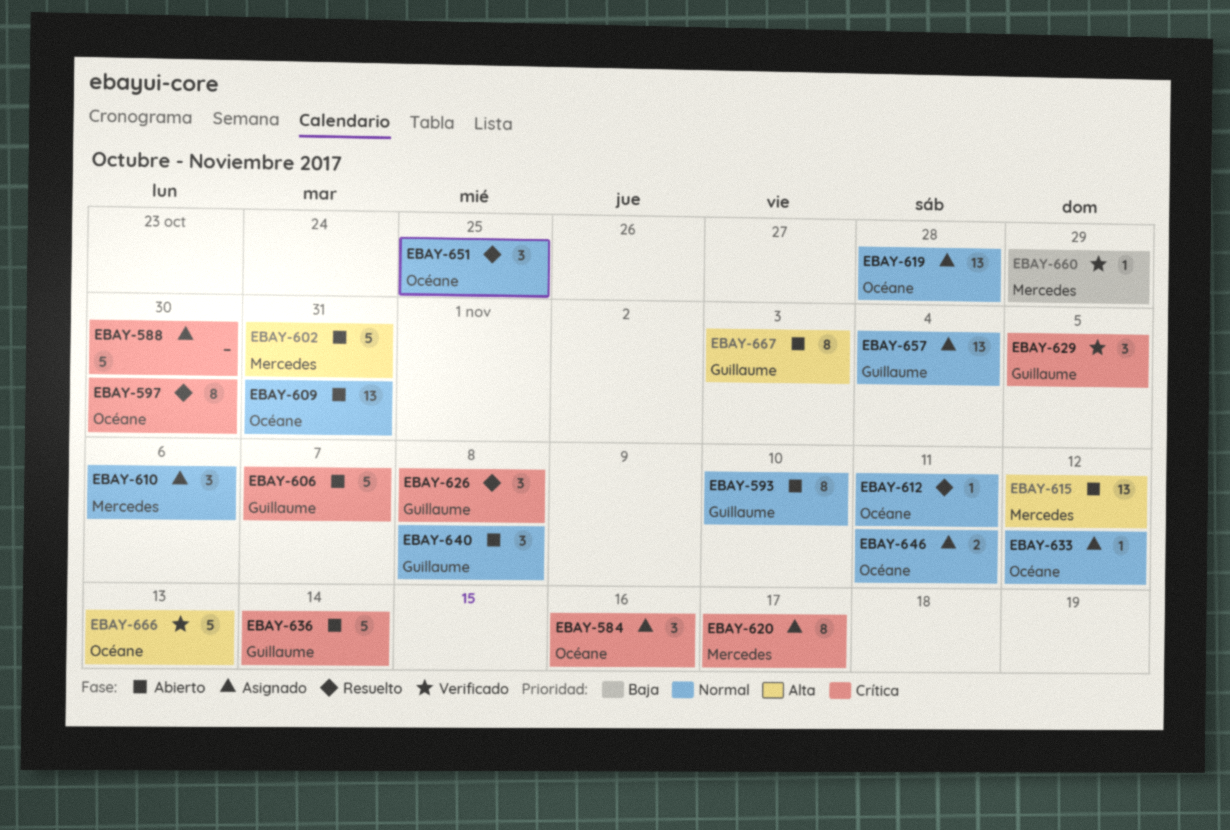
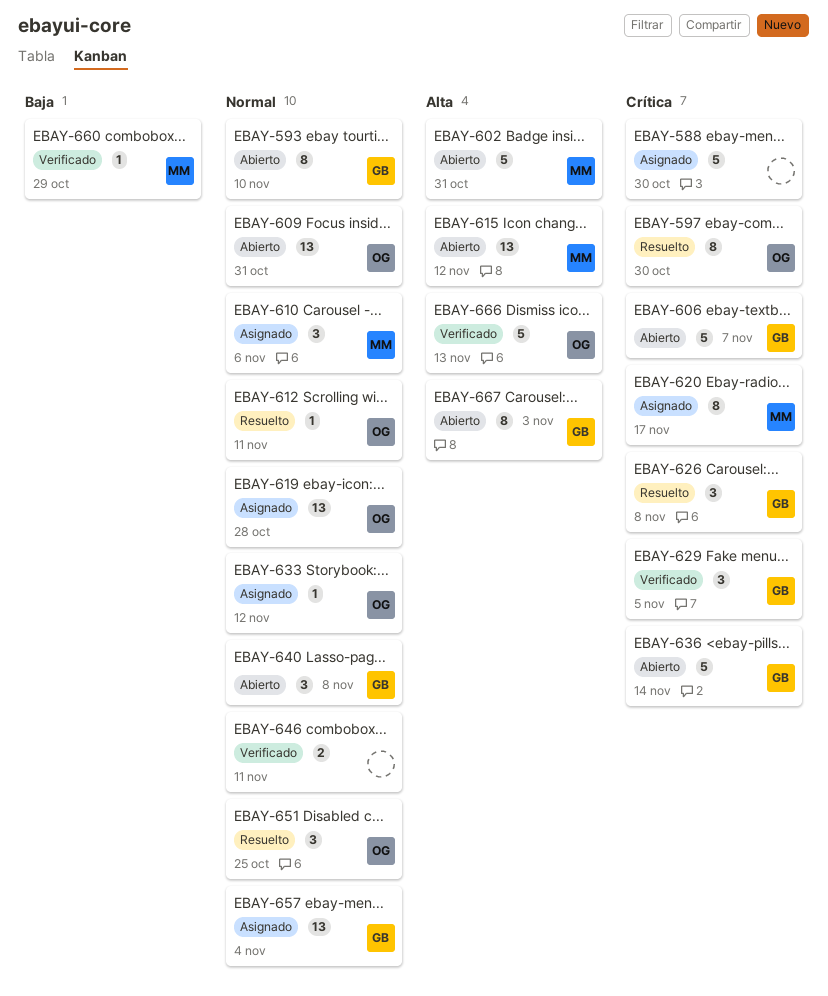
EBAY-584: present -> none
EBAY-646, status: Asignado -> Verificado
EBAY-646, owner: Océane -> none

